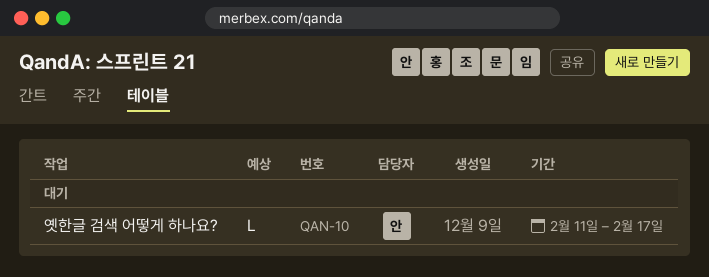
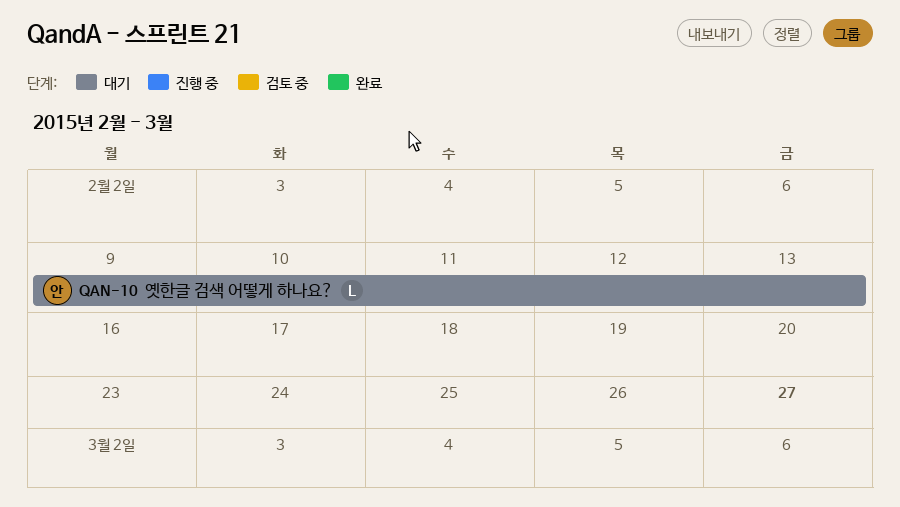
QAN-10, start: Feb 11 -> Feb 9
QAN-10, due: Feb 17 -> Feb 13

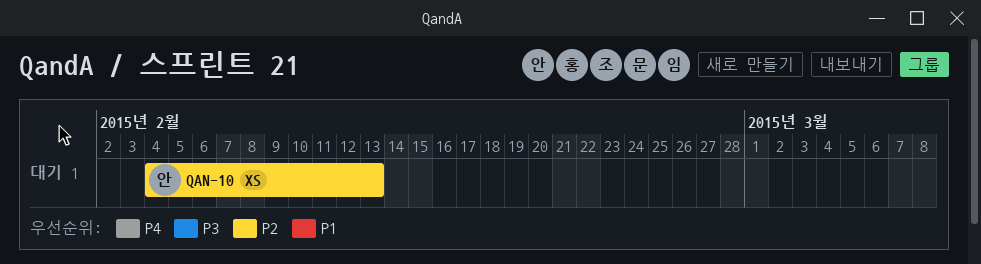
QAN-10, estimate: L -> XS
QAN-10, start: Feb 9 -> Feb 4

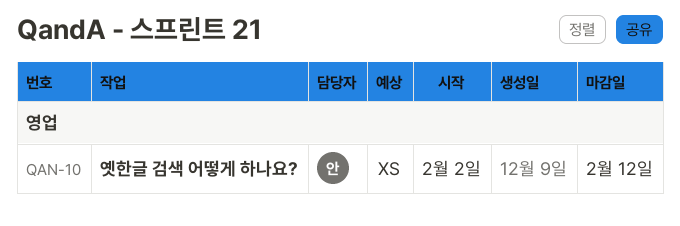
QAN-10, start: Feb 4 -> Feb 2
QAN-10, due: Feb 13 -> Feb 12

